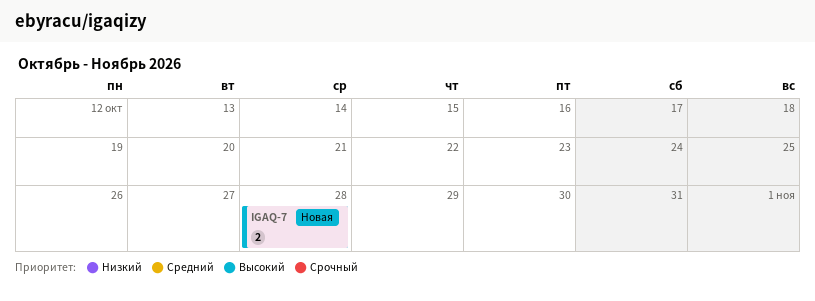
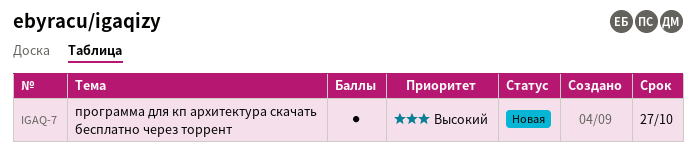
IGAQ-7, estimate: 2 -> 1
IGAQ-7, due: Oct 28 -> Oct 27

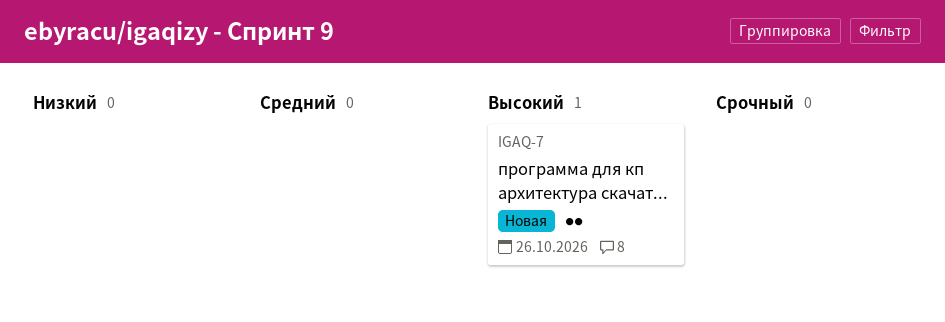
IGAQ-7, estimate: 1 -> 2
IGAQ-7, due: Oct 27 -> Oct 26

